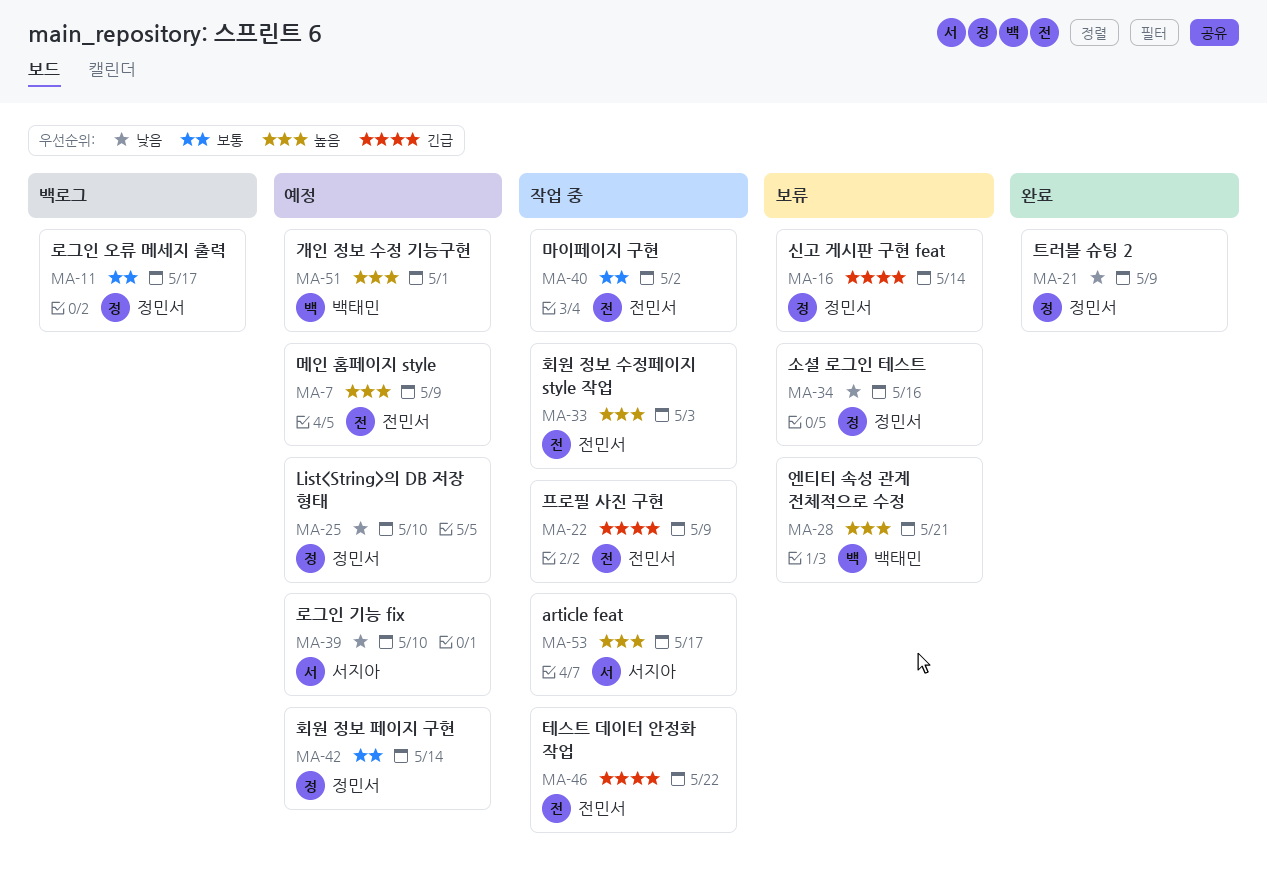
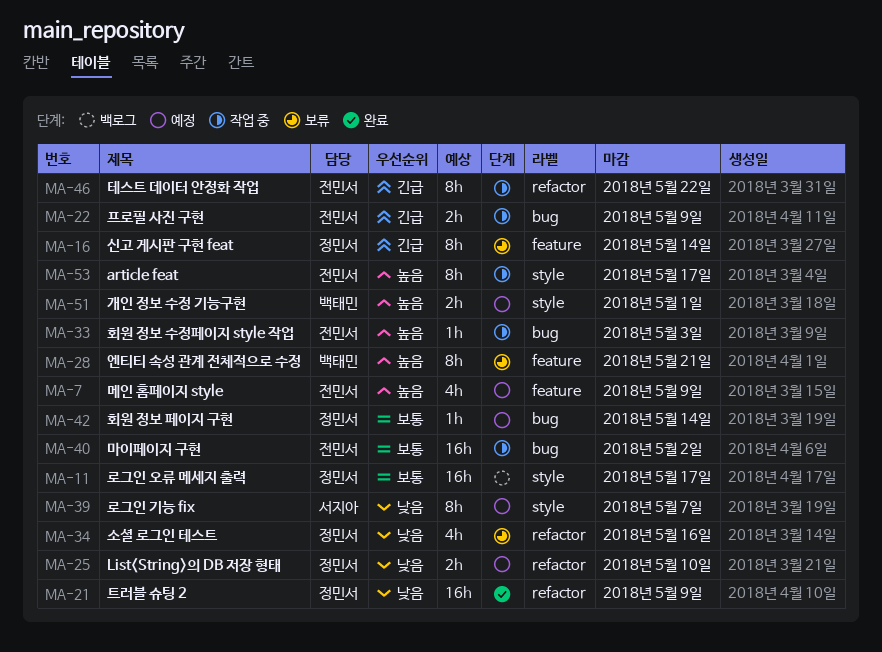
MA-39, due: May 10 -> May 7
MA-53, owner: 서지아 -> 전민서

